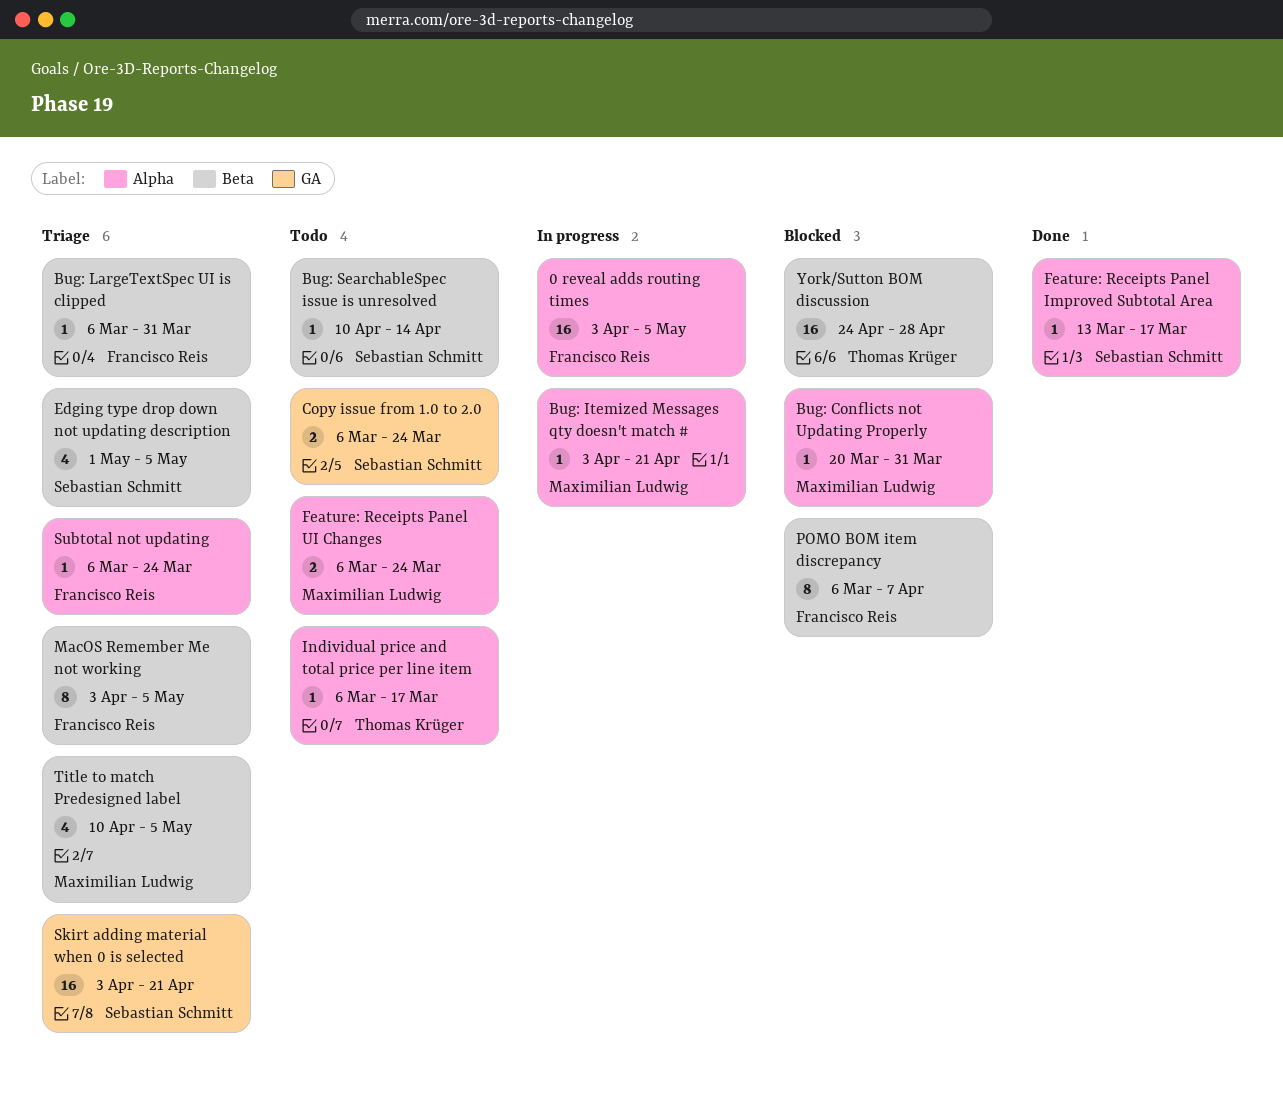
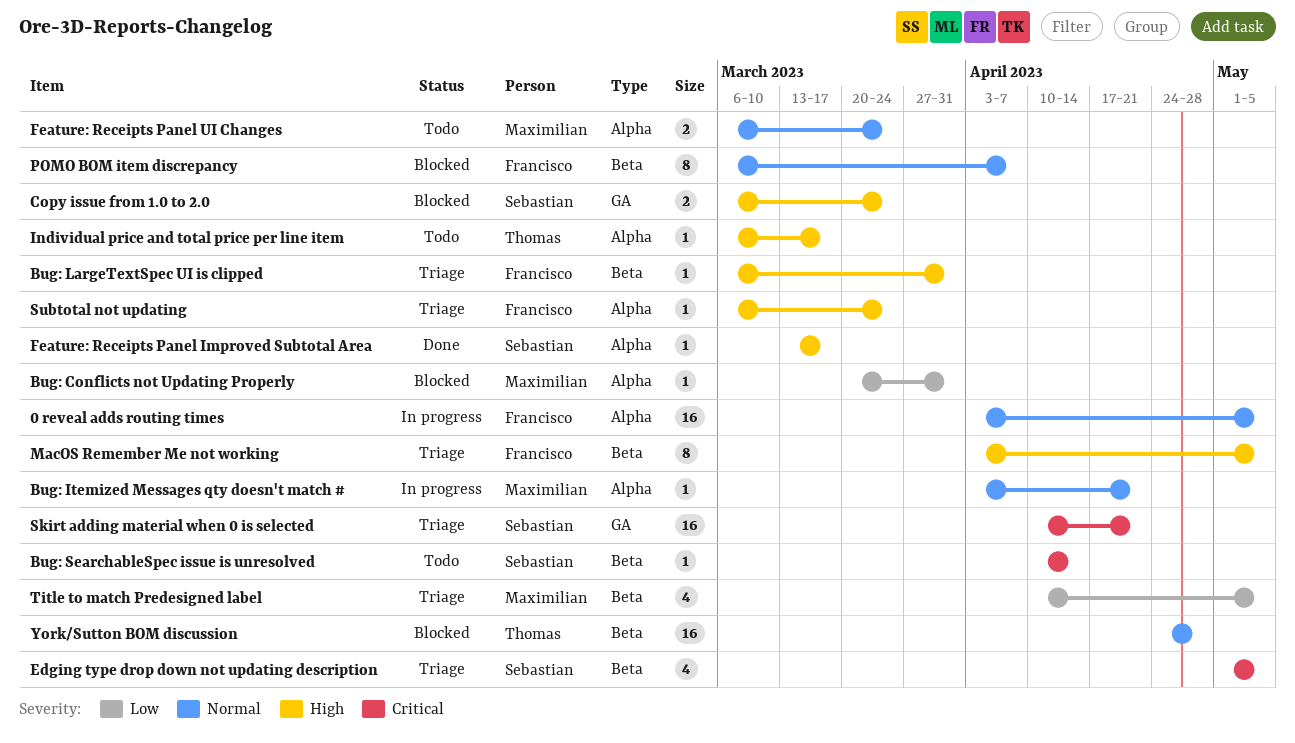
Copy issue from 1.0 to 2.0, status: Todo -> Blocked
Skirt adding material when 0 is selected, start: Apr 3 -> Apr 10

